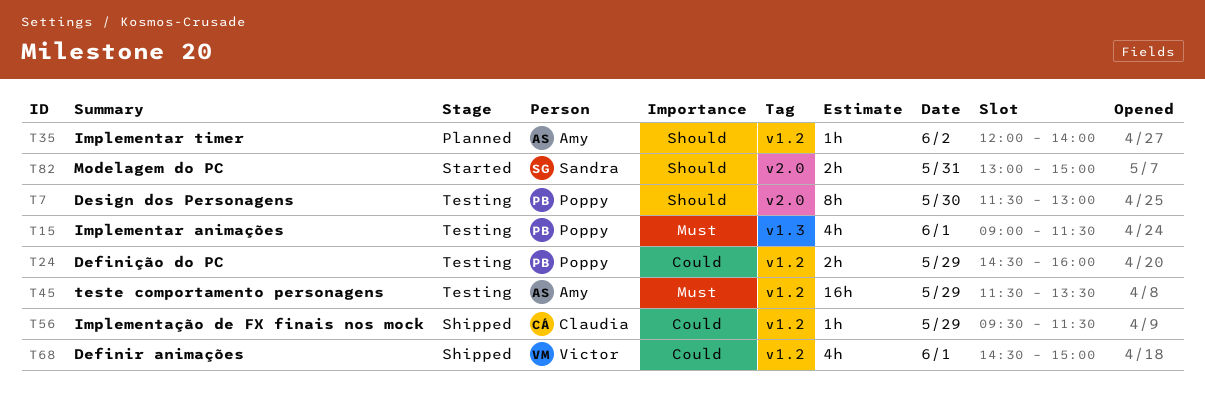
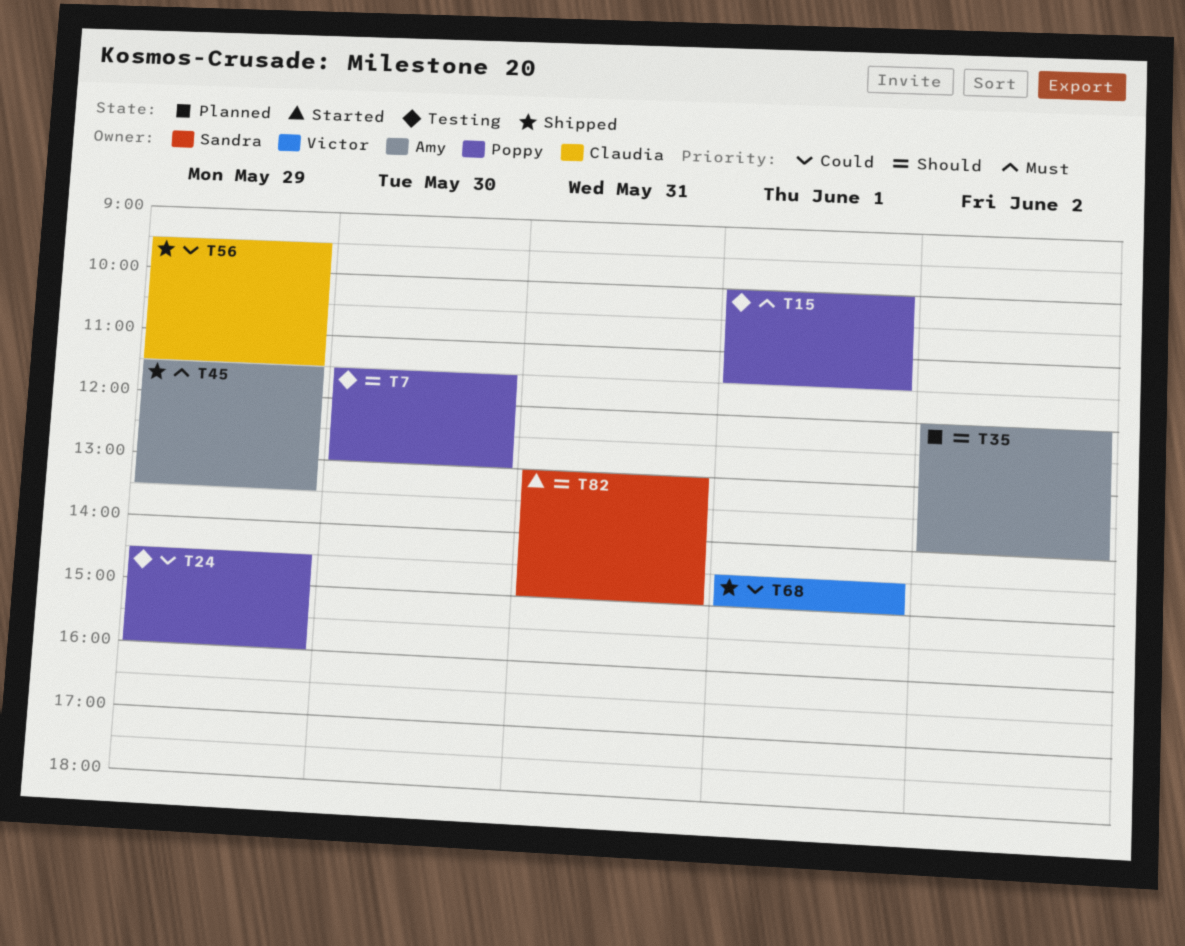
T15, begins: 09:00 -> 10:00
T45, status: Testing -> Shipped

